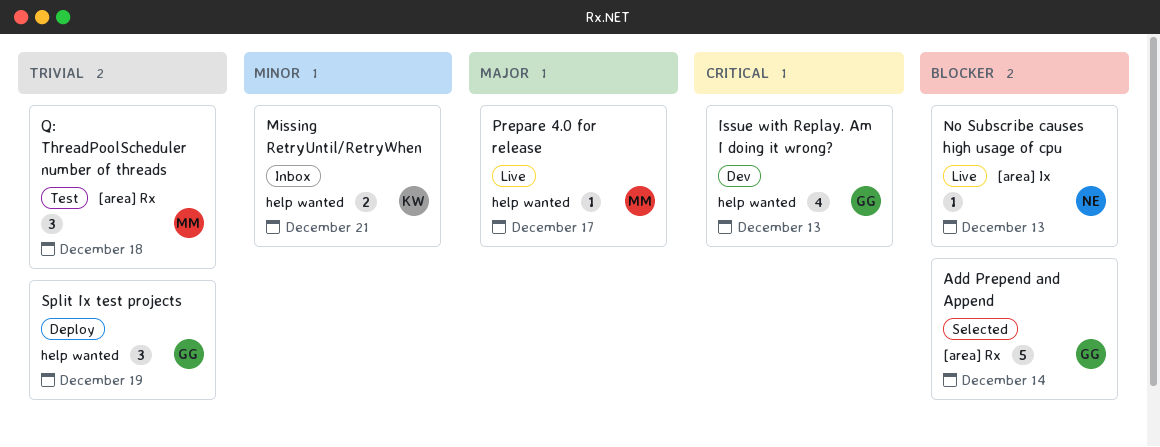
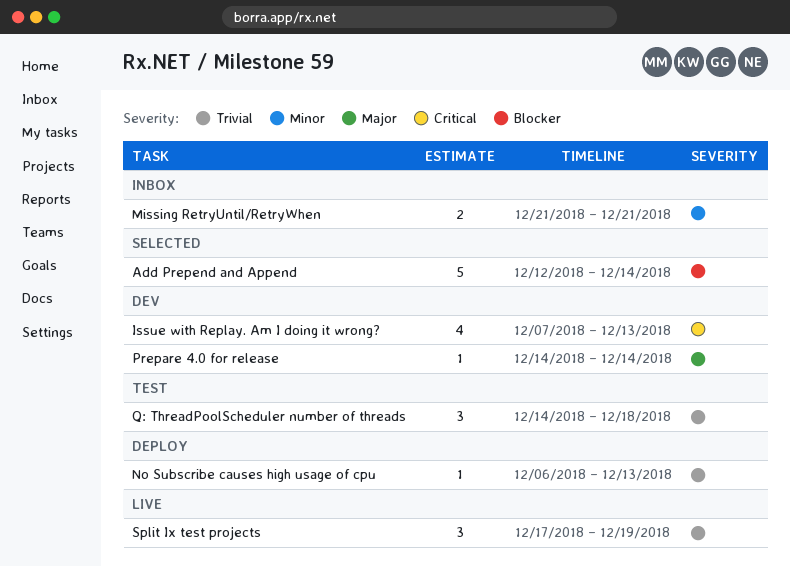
No Subscribe causes high usage of cpu, status: Live -> Deploy
No Subscribe causes high usage of cpu, priority: Blocker -> Trivial
Prepare 4.0 for release, status: Live -> Dev
Prepare 4.0 for release, due: Dec 17 -> Dec 14
Split Ix test projects, status: Deploy -> Live

